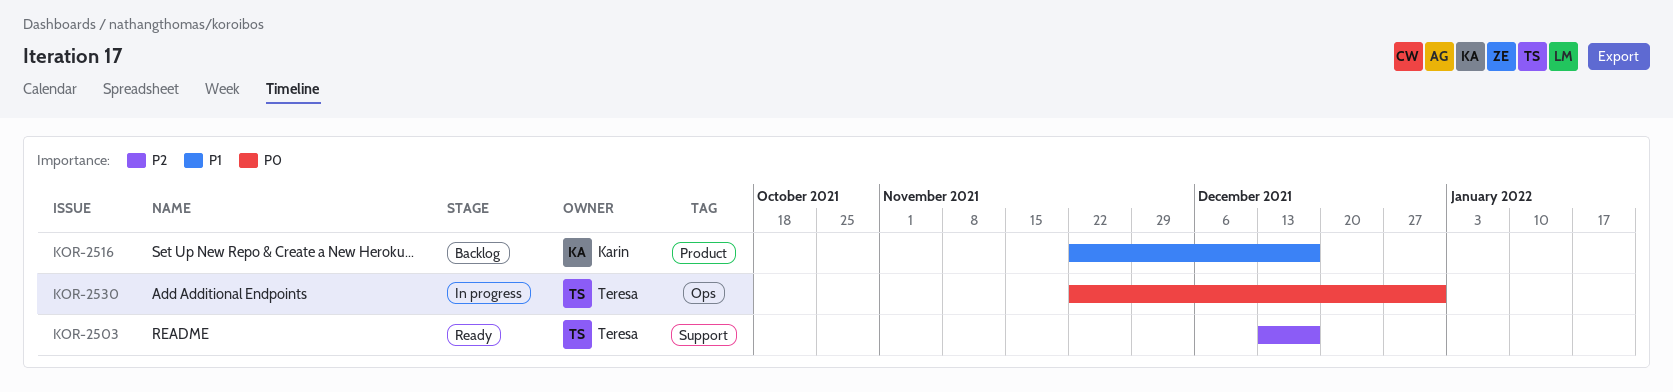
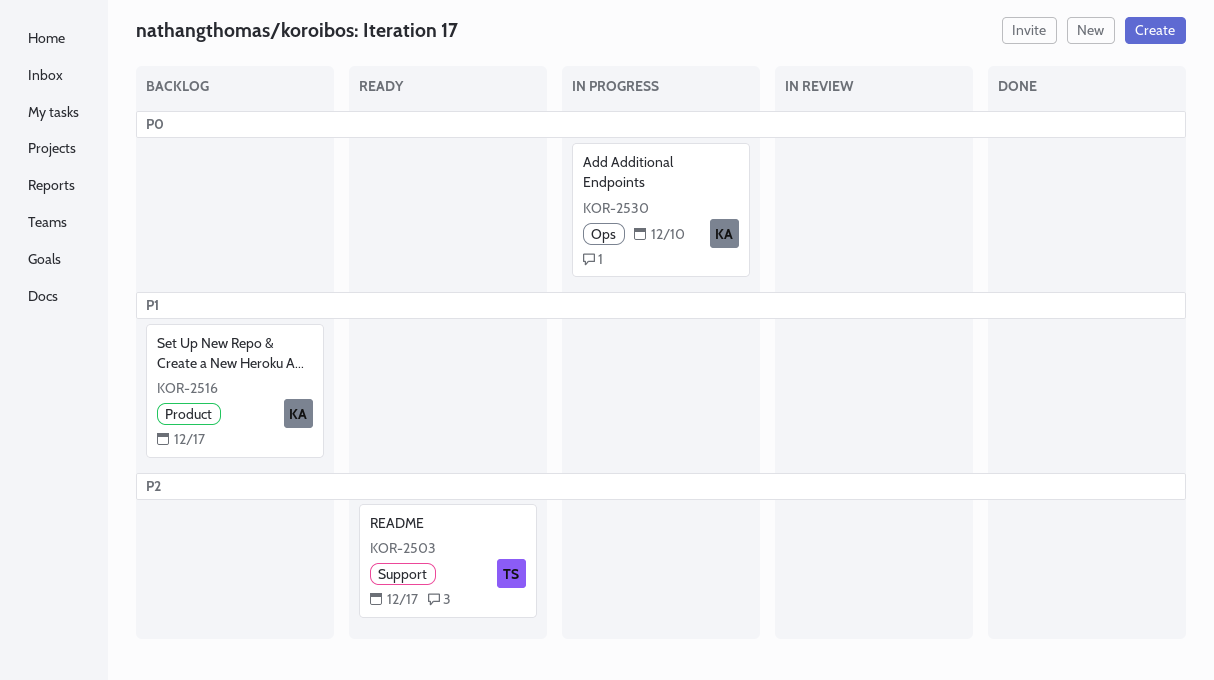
KOR-2530, owner: Teresa -> Karin
KOR-2530, due: Dec 31 -> Dec 10

